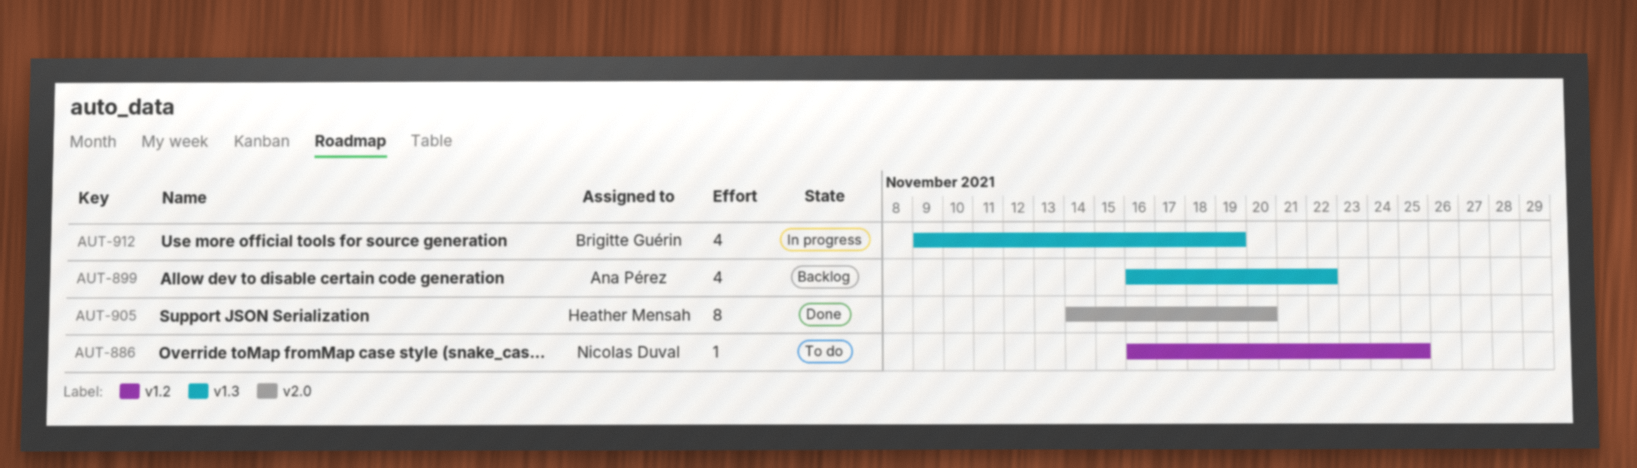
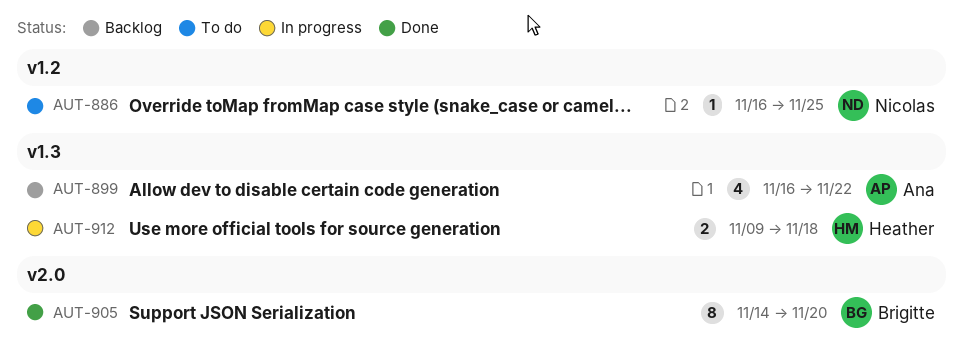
AUT-905, owner: Heather Mensah -> Brigitte Guérin
AUT-912, owner: Brigitte Guérin -> Heather Mensah
AUT-912, estimate: 4 -> 2
AUT-912, due: Nov 19 -> Nov 18

